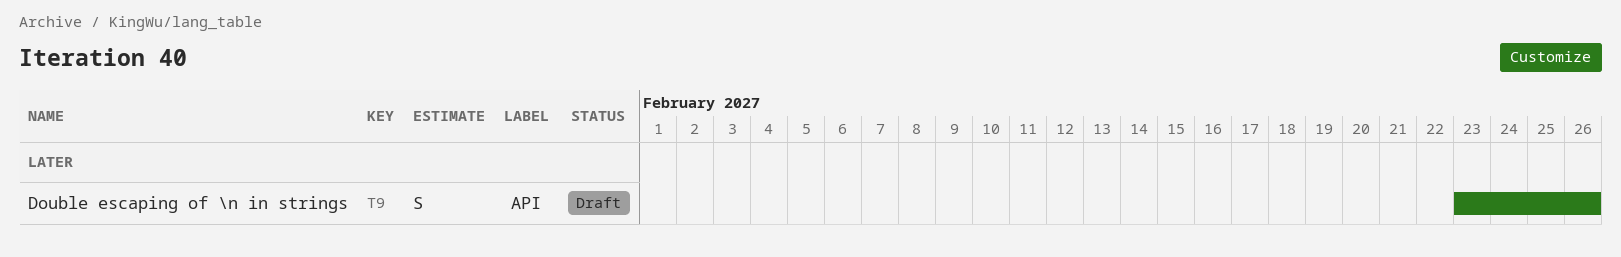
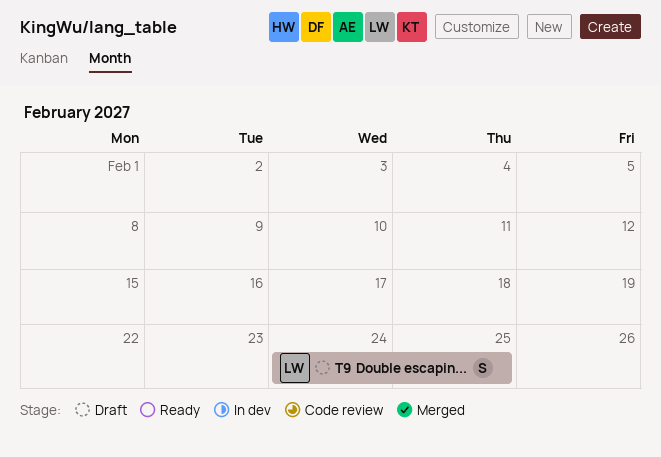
T9, start: Feb 23 -> Feb 24
T9, due: Feb 26 -> Feb 25

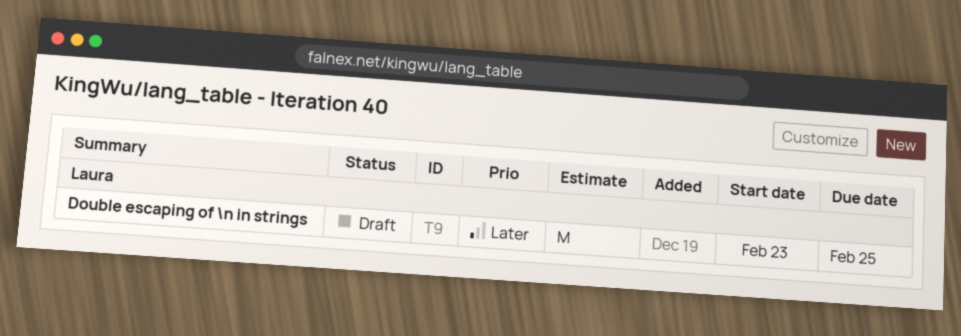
T9, estimate: S -> M
T9, start: Feb 24 -> Feb 23

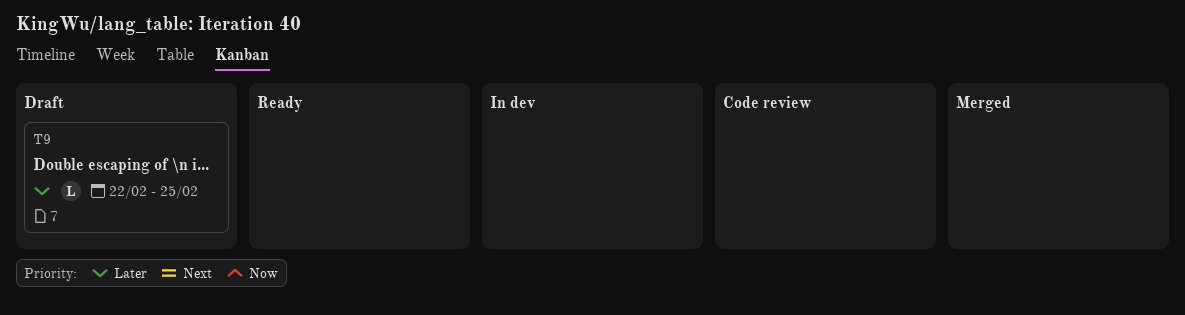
T9, estimate: M -> L
T9, start: Feb 23 -> Feb 22

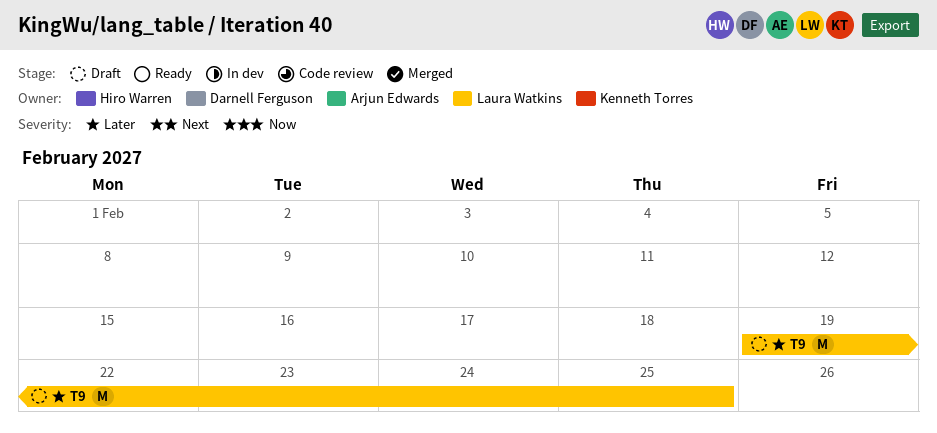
T9, estimate: L -> M
T9, start: Feb 22 -> Feb 19

